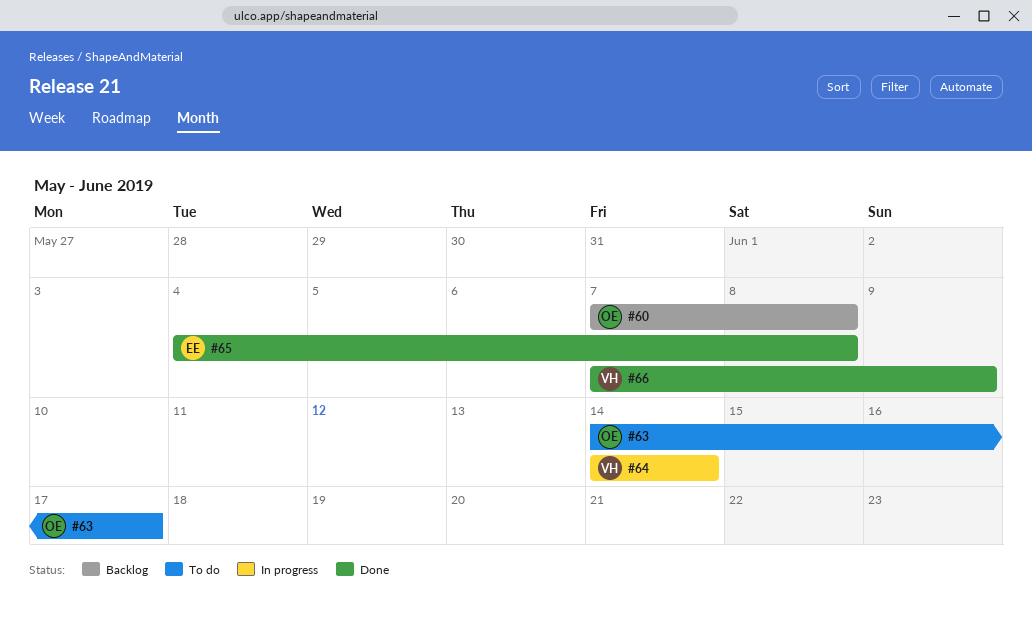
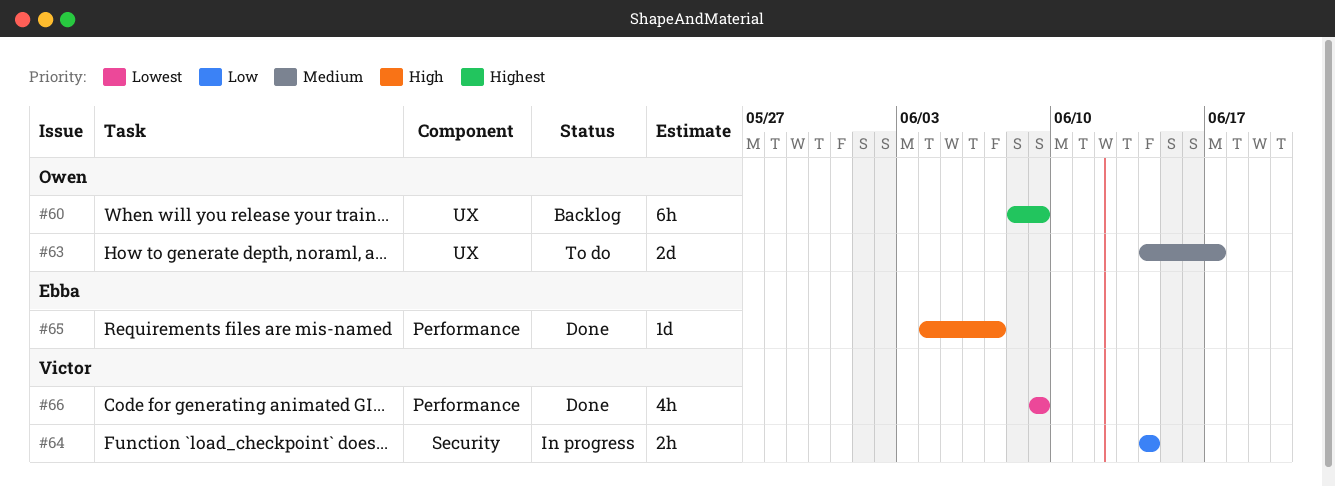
#60, start: Jun 7 -> Jun 8
#60, due: Jun 8 -> Jun 9
#65, due: Jun 8 -> Jun 7
#66, start: Jun 7 -> Jun 9

